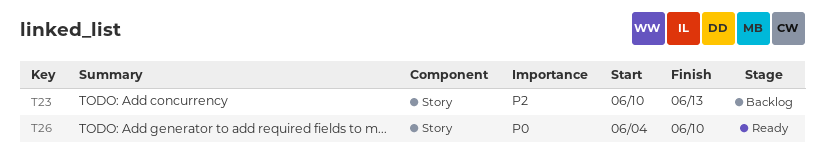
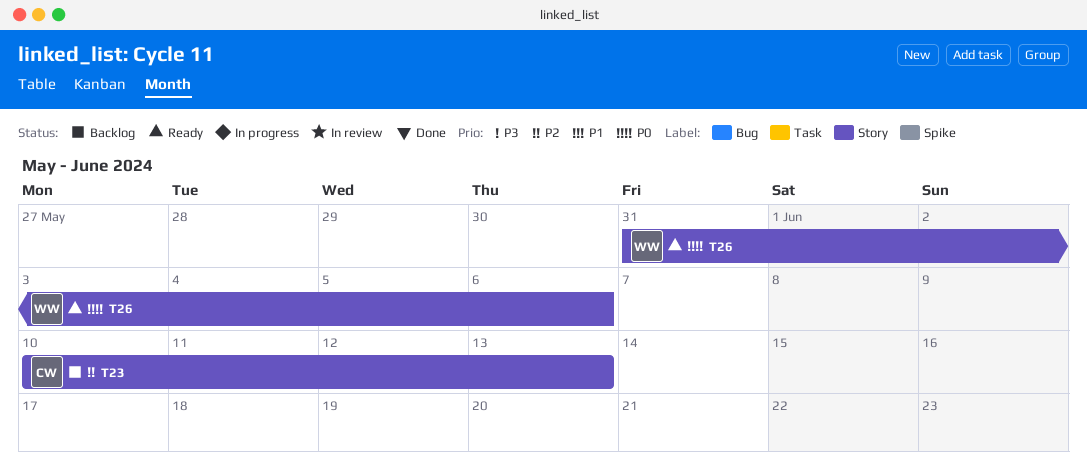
T26, start: Jun 4 -> May 31
T26, due: Jun 10 -> Jun 6

